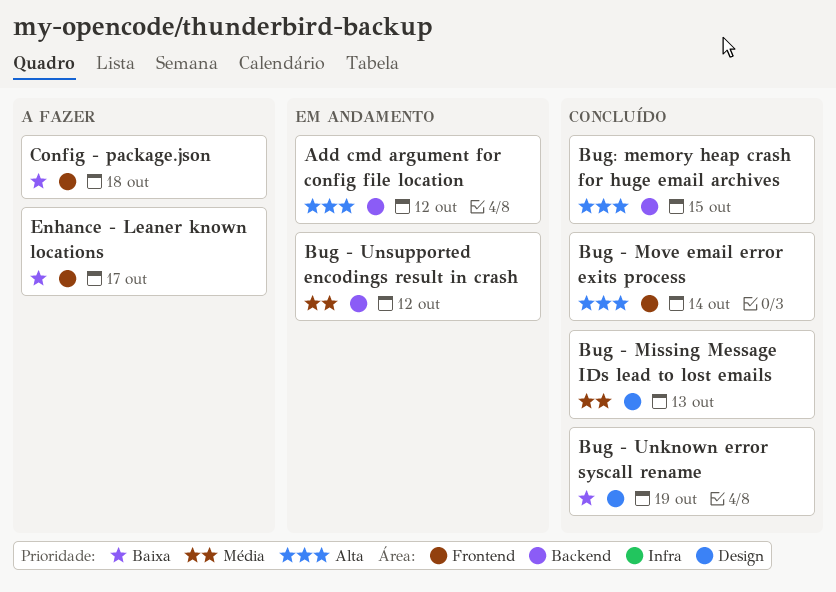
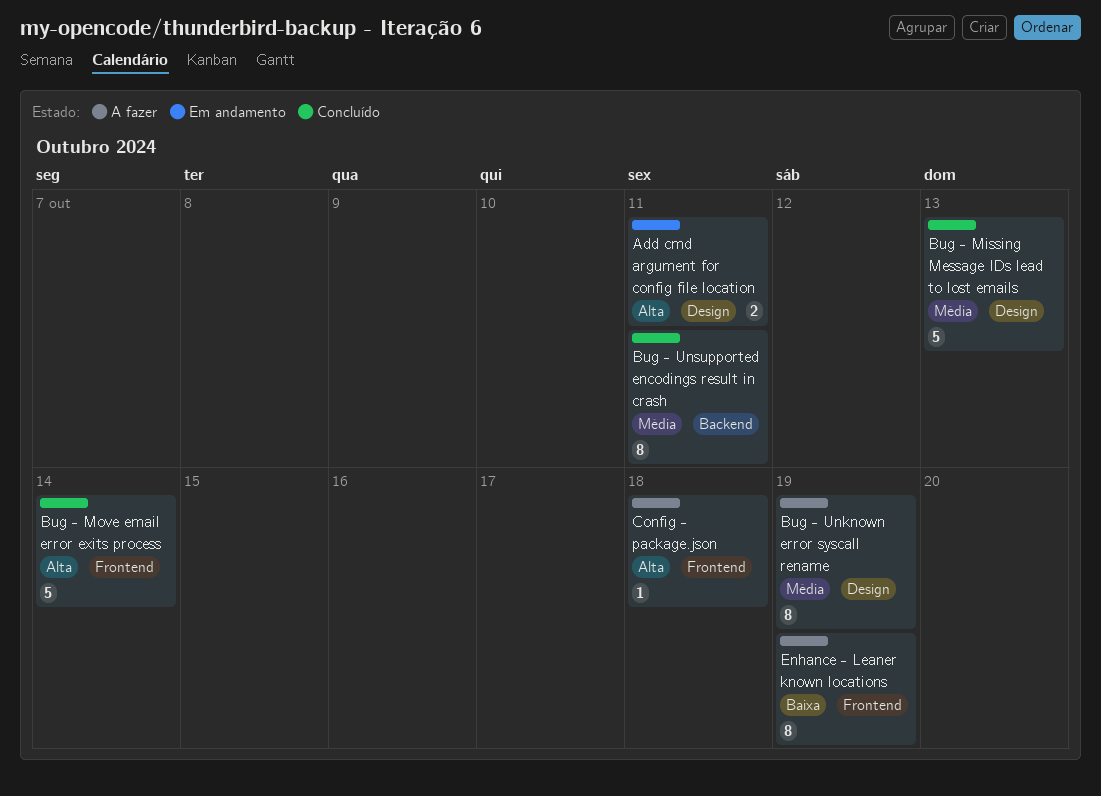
Add cmd argument for config file location, label: Backend -> Design
Add cmd argument for config file location, due: Oct 12 -> Oct 11
Bug - Unknown error syscall rename, status: Concluído -> A fazer
Bug - Unknown error syscall rename, priority: Baixa -> Média
Bug - Unsupported encodings result in crash, status: Em andamento -> Concluído
Bug - Unsupported encodings result in crash, due: Oct 12 -> Oct 11
Bug: memory heap crash for huge email archives: present -> none
Config - package.json, priority: Baixa -> Alta
Enhance - Leaner known locations, due: Oct 17 -> Oct 19

